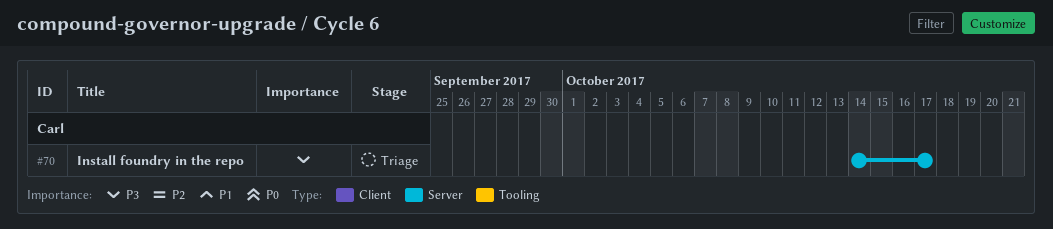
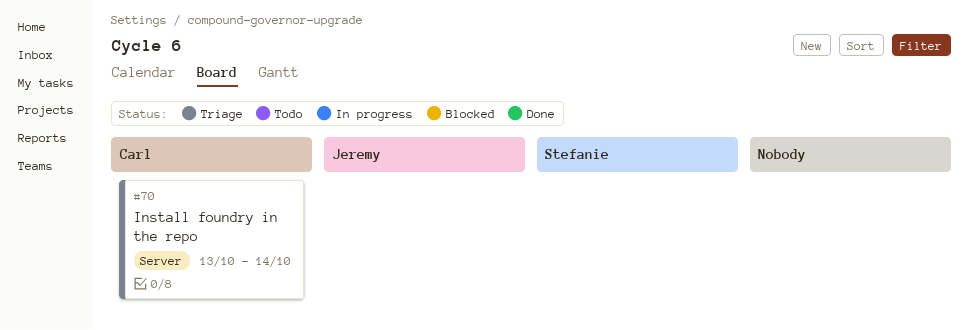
#70, start: Oct 14 -> Oct 13
#70, due: Oct 17 -> Oct 14

